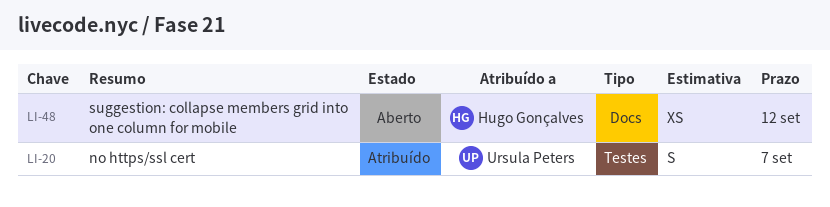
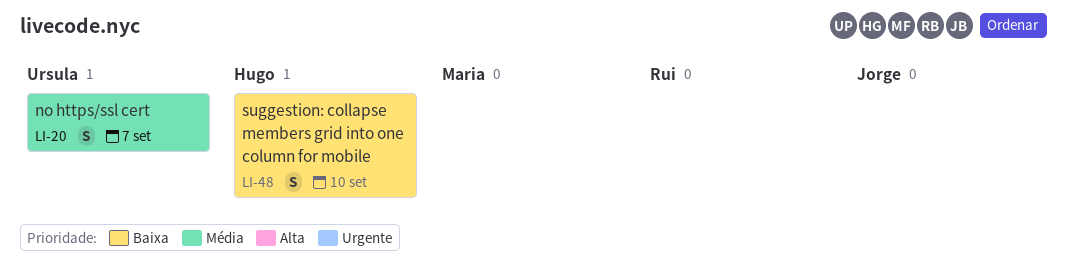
LI-48, estimate: XS -> S
LI-48, due: Sep 12 -> Sep 10

